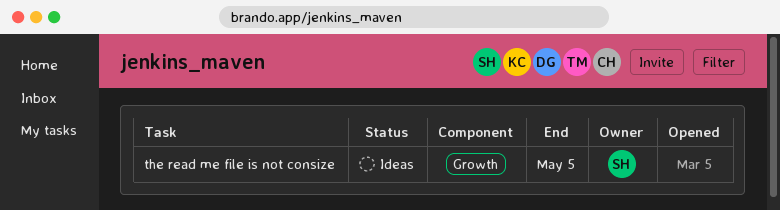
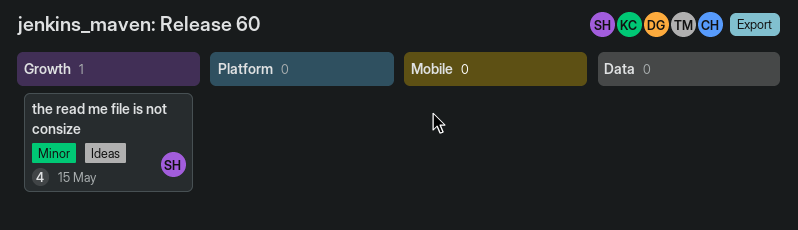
the read me file is not consize, due: May 5 -> May 15

